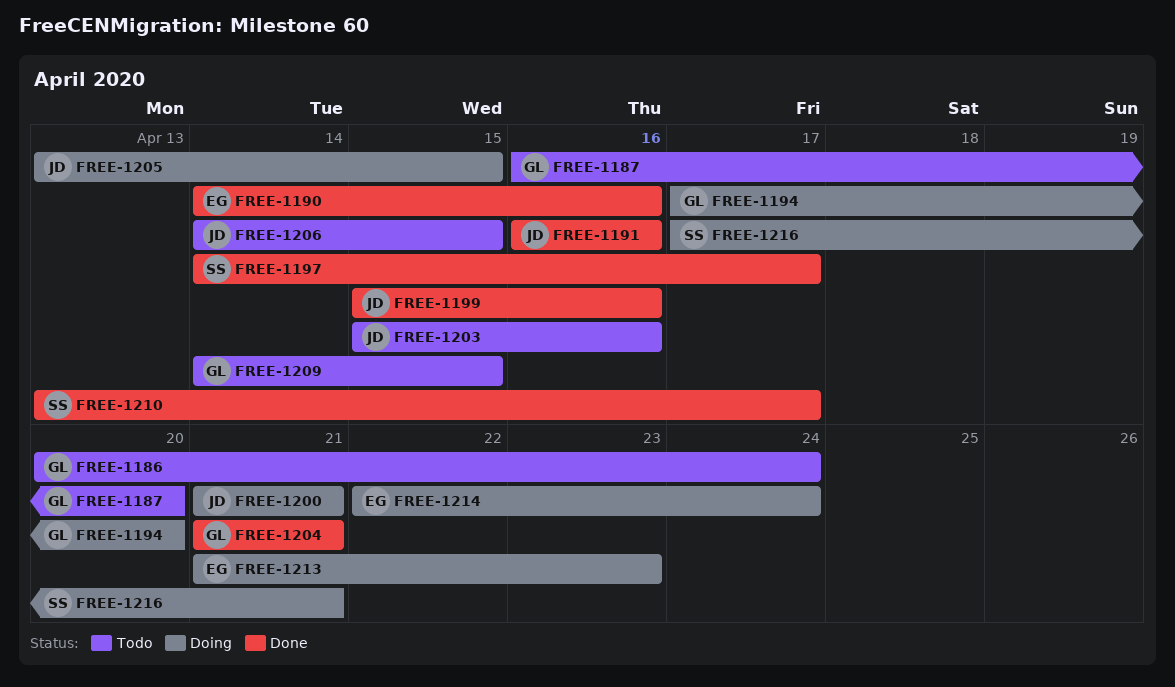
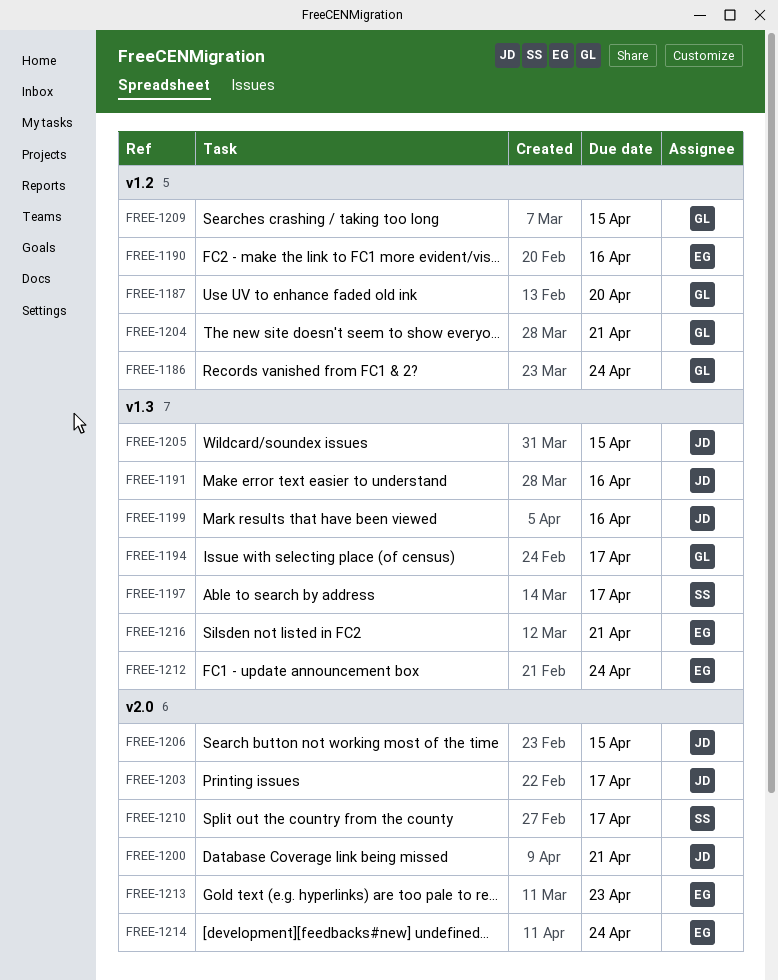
FREE-1194, due: Apr 20 -> Apr 17
FREE-1203, due: Apr 16 -> Apr 17
FREE-1212: none -> present
FREE-1216, owner: SS -> EG

